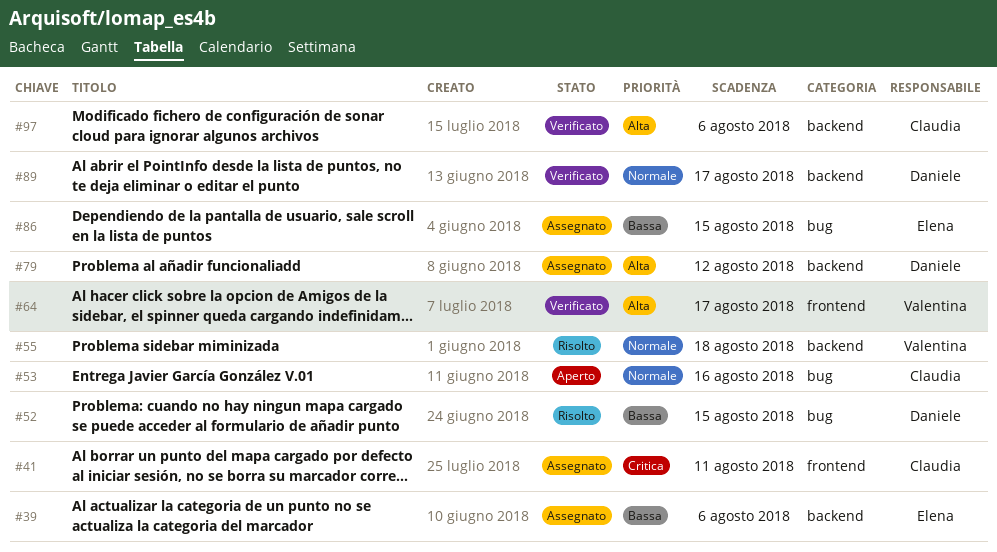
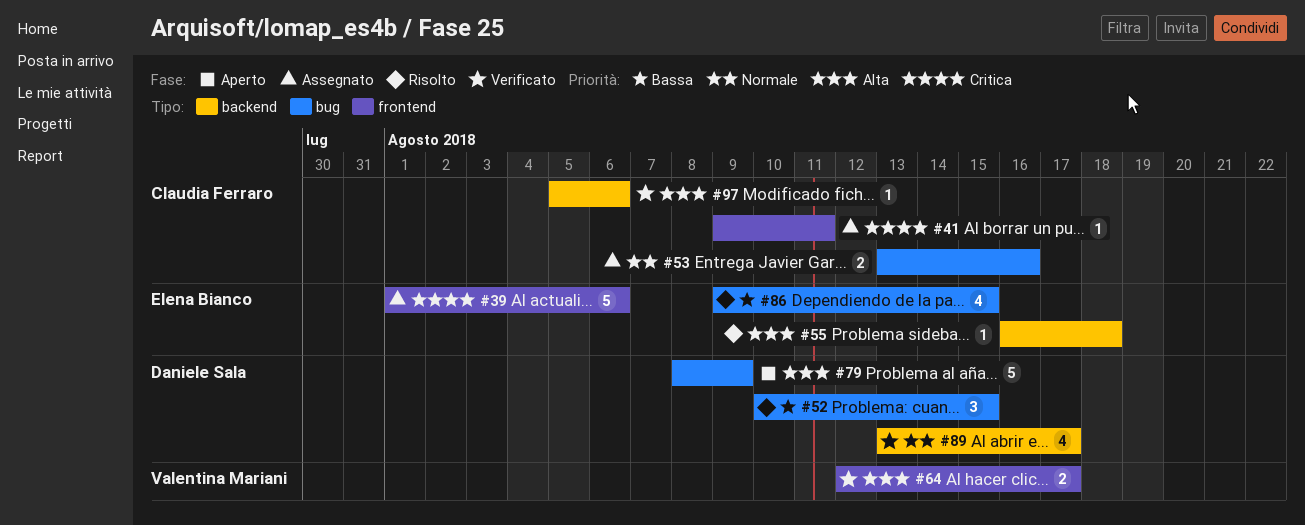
#39, priority: Bassa -> Critica
#39, label: backend -> frontend
#53, status: Aperto -> Assegnato
#55, owner: Valentina Mariani -> Elena Bianco
#55, priority: Normale -> Alta
#79, status: Assegnato -> Aperto
#79, label: backend -> bug
#79, due: Aug 12 -> Aug 9
#86, status: Assegnato -> Risolto

